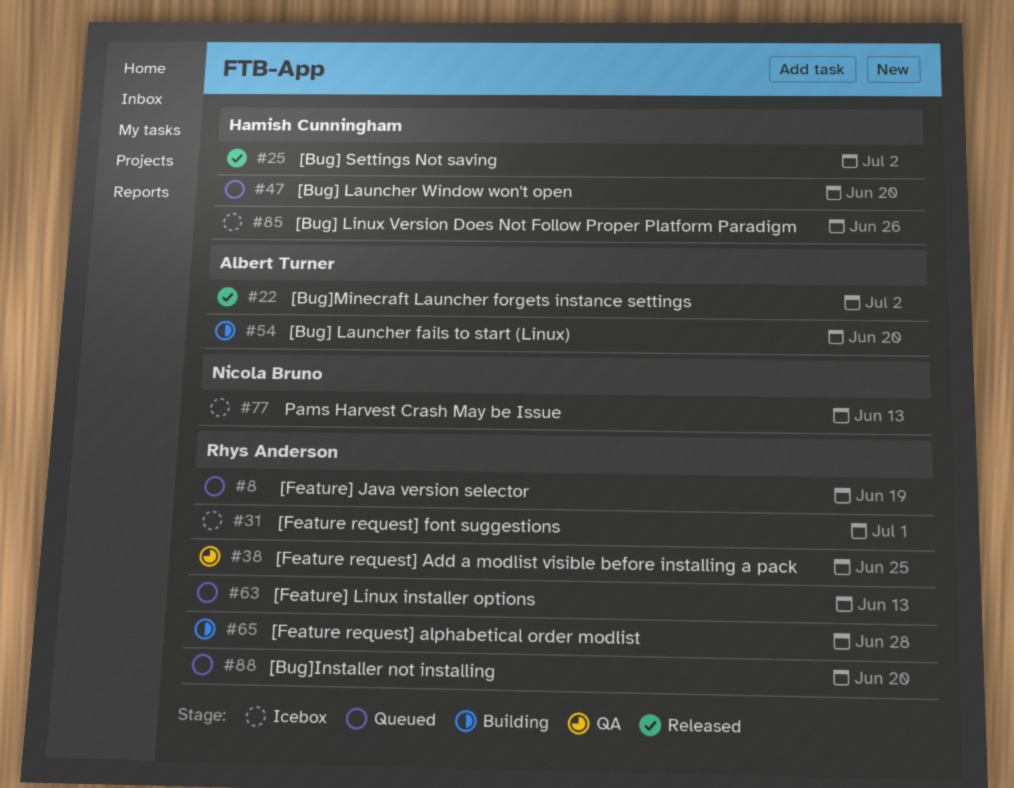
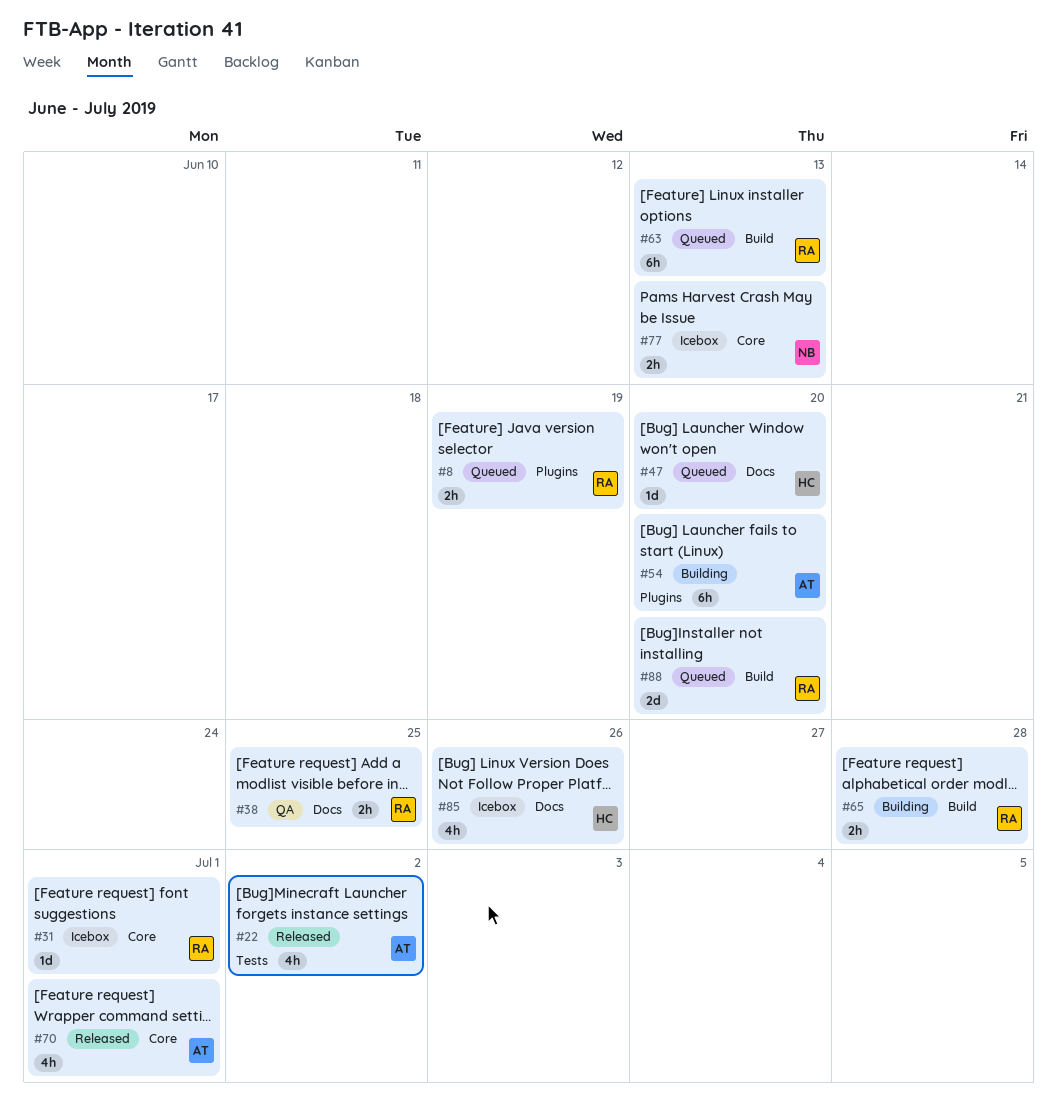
#25: present -> none
#70: none -> present

